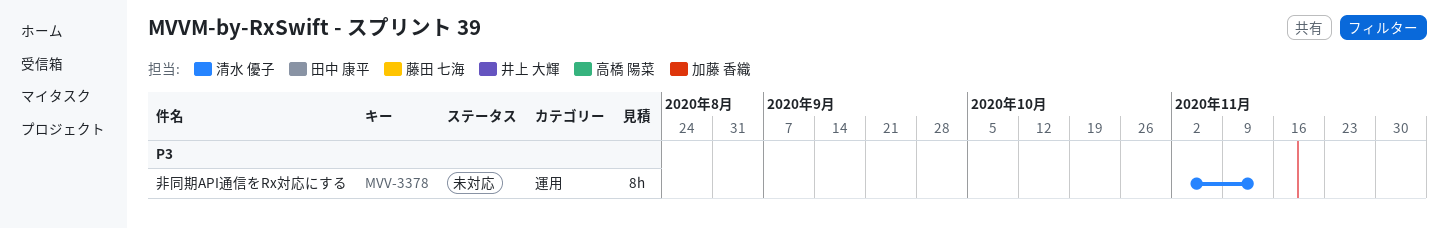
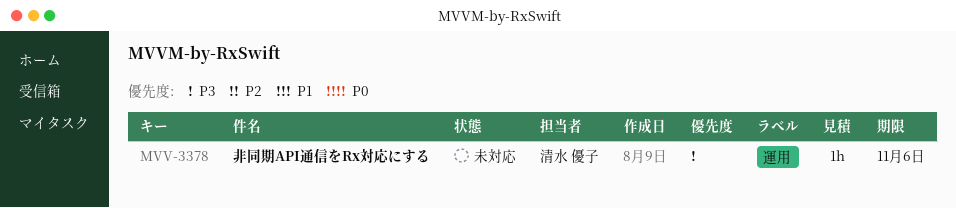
MVV-3378, estimate: 8h -> 1h
MVV-3378, due: Nov 13 -> Nov 6

